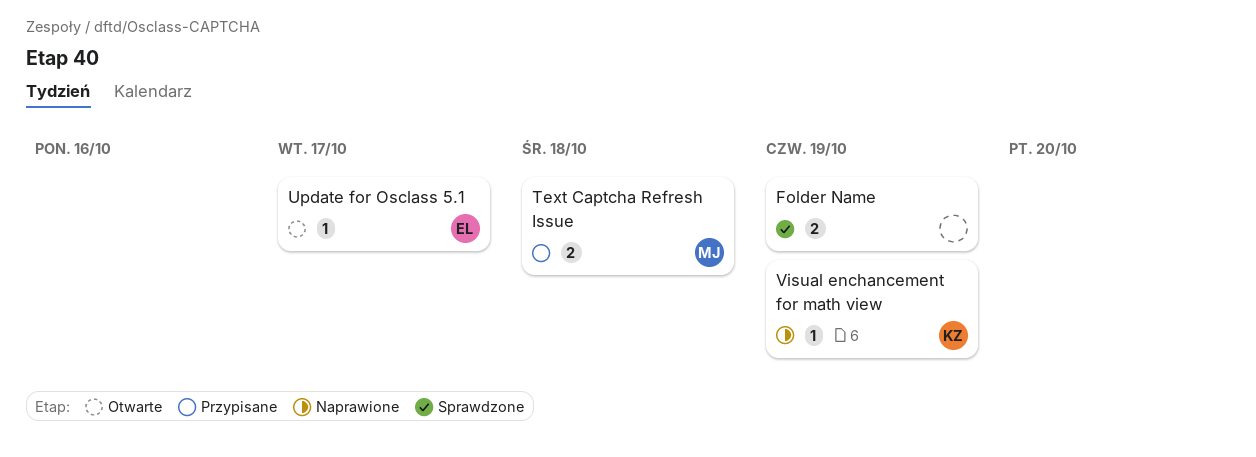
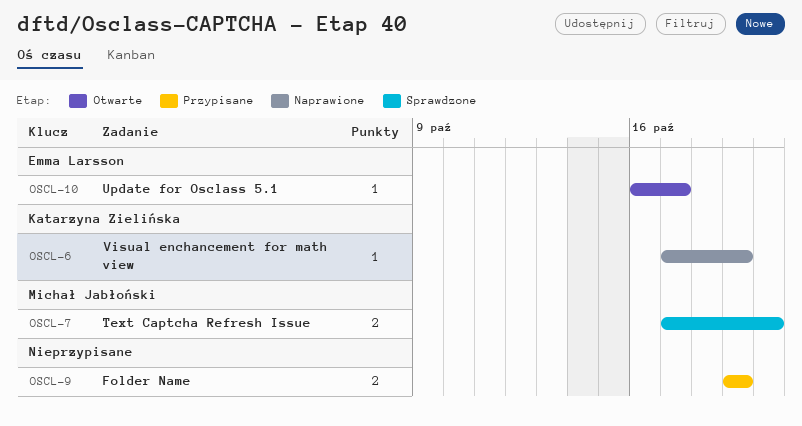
Folder Name, status: Sprawdzone -> Przypisane
Text Captcha Refresh Issue, status: Przypisane -> Sprawdzone
Text Captcha Refresh Issue, due: Oct 18 -> Oct 20

